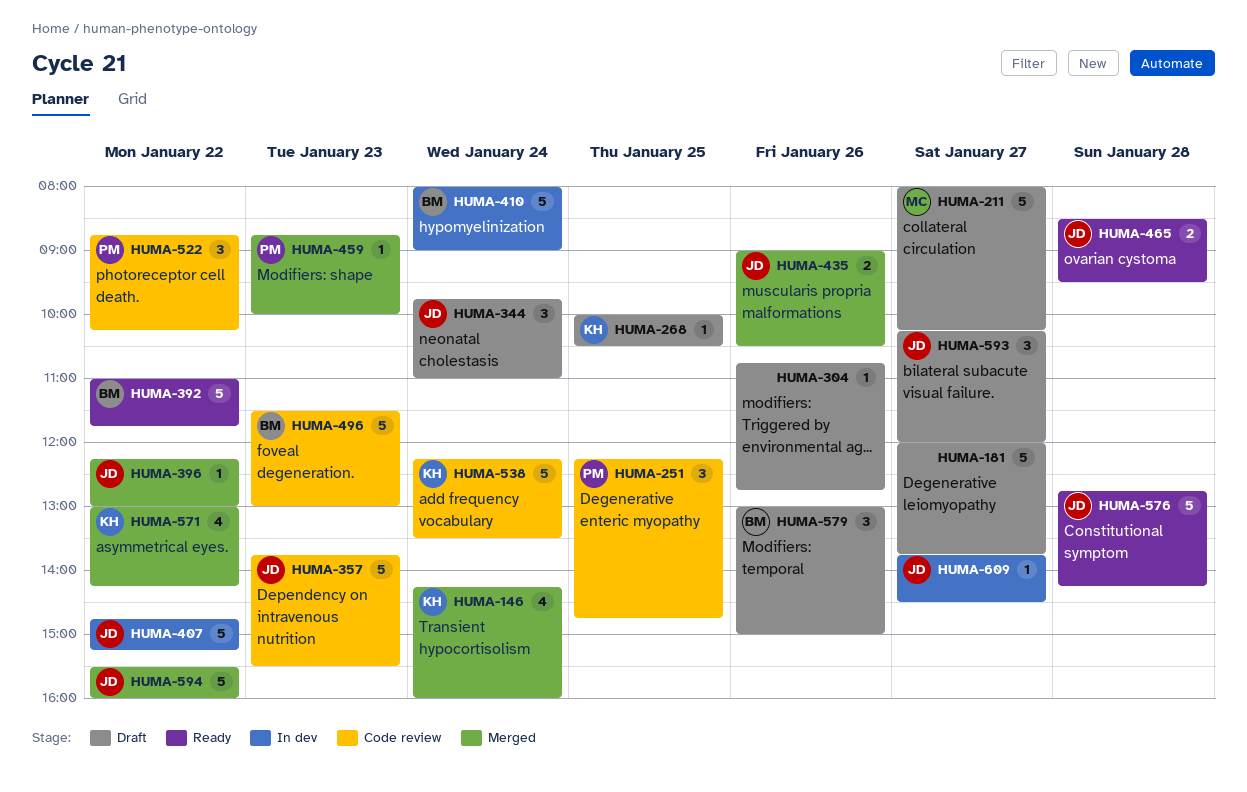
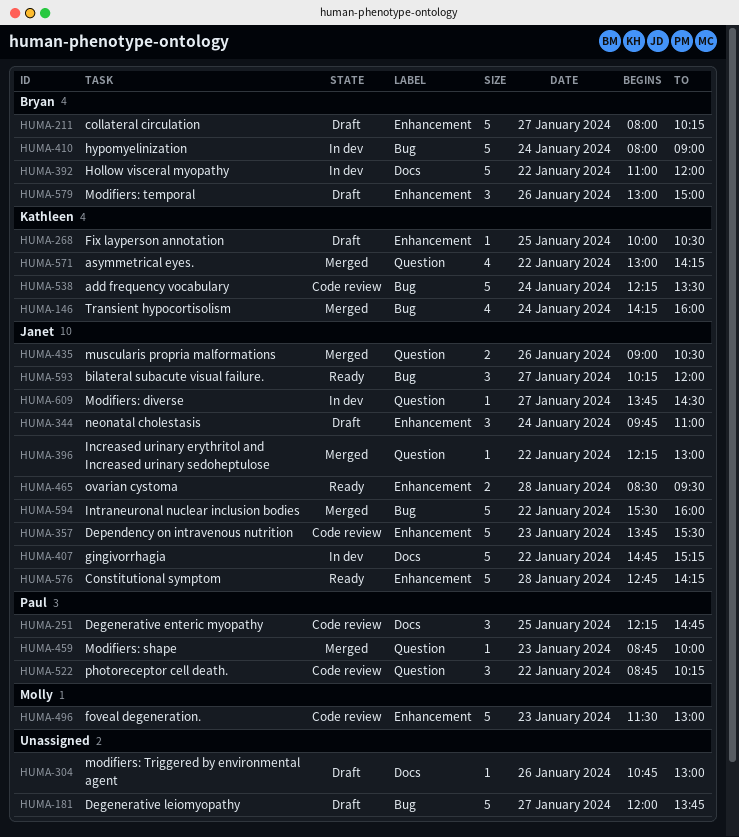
HUMA-211, owner: Molly -> Bryan
HUMA-304, ends: 12:45 -> 13:00
HUMA-392, status: Ready -> In dev
HUMA-392, ends: 11:45 -> 12:00
HUMA-496, owner: Bryan -> Molly
HUMA-593, status: Draft -> Ready

